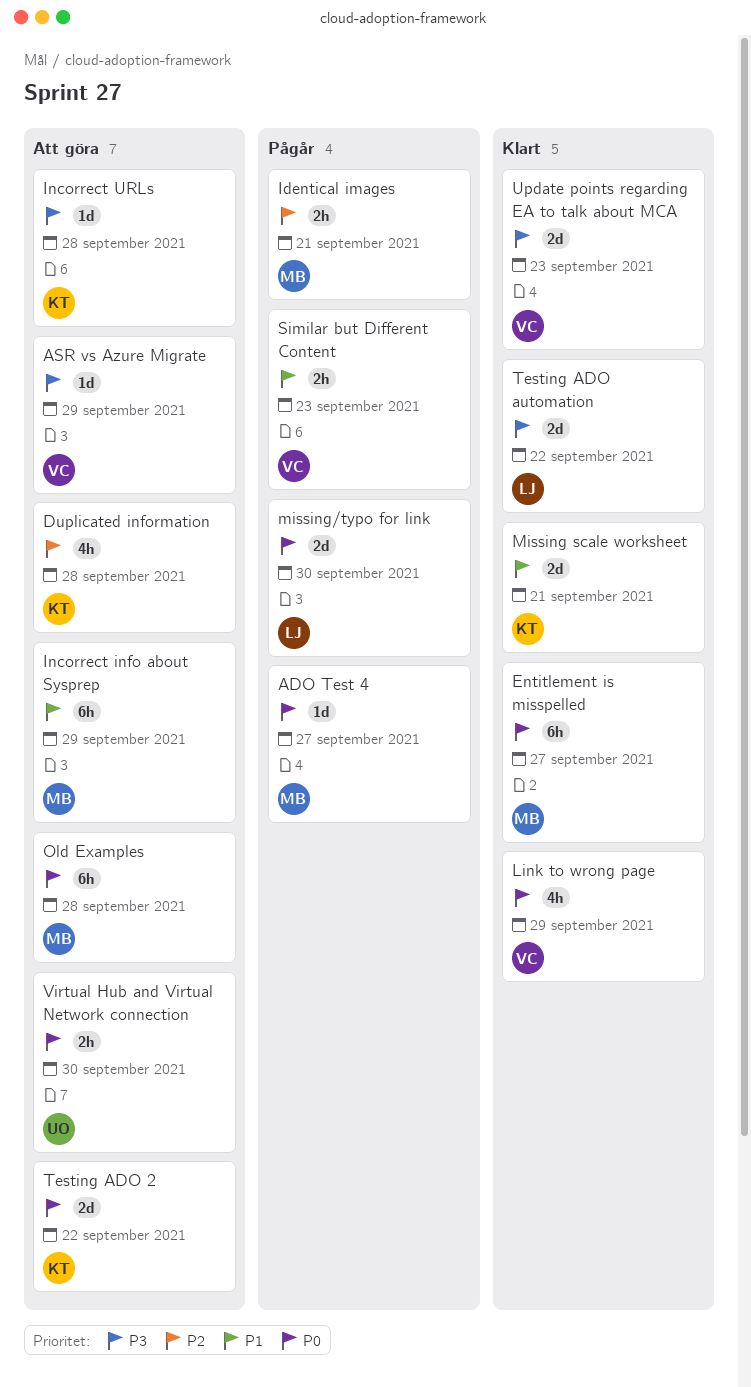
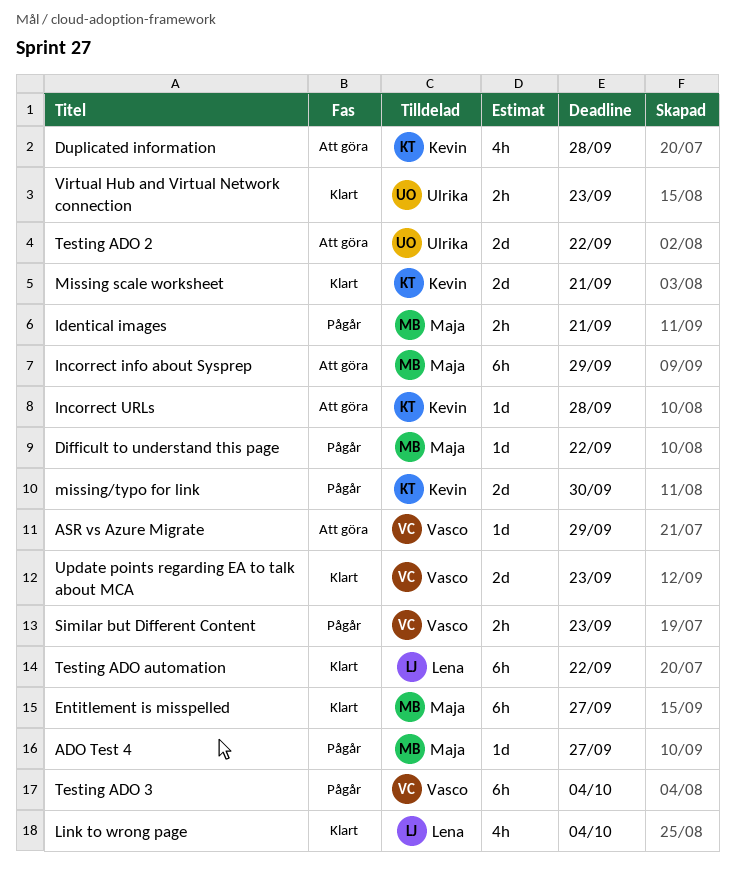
Difficult to understand this page: none -> present
Link to wrong page, owner: Vasco -> Lena
Link to wrong page, due: Sep 29 -> Oct 4
missing/typo for link, owner: Lena -> Kevin
Old Examples: present -> none
Testing ADO 2, owner: Kevin -> Ulrika
Testing ADO 3: none -> present
Testing ADO automation, estimate: 2d -> 6h
Virtual Hub and Virtual Network connection, status: Att göra -> Klart
Virtual Hub and Virtual Network connection, due: Sep 30 -> Sep 23

